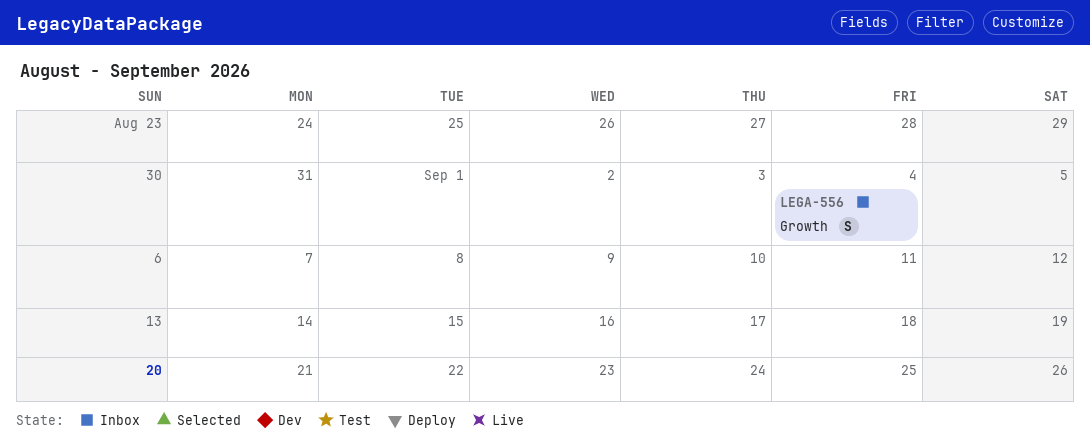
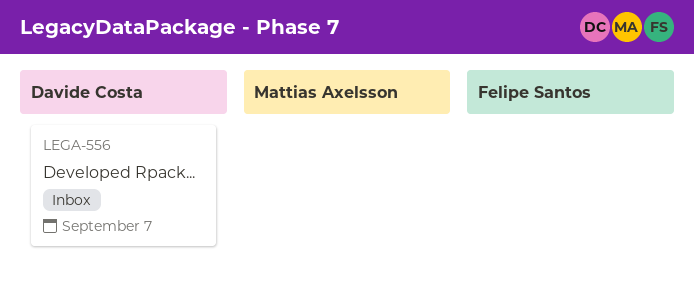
LEGA-556, due: Sep 4 -> Sep 7

